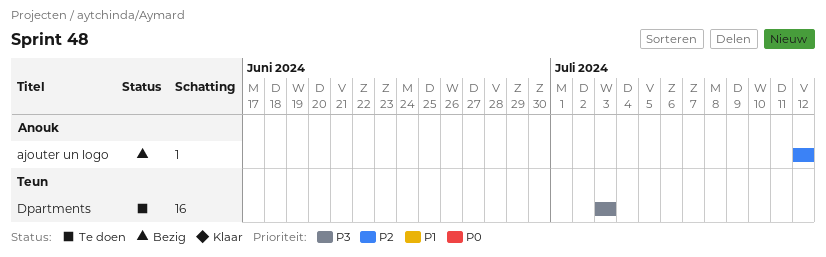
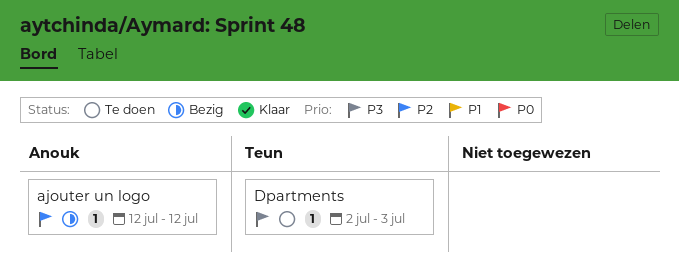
Dpartments, estimate: 16 -> 1
Dpartments, start: Jul 3 -> Jul 2

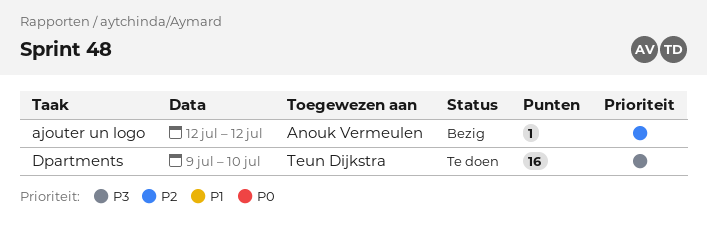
Dpartments, estimate: 1 -> 16
Dpartments, start: Jul 2 -> Jul 9
Dpartments, due: Jul 3 -> Jul 10

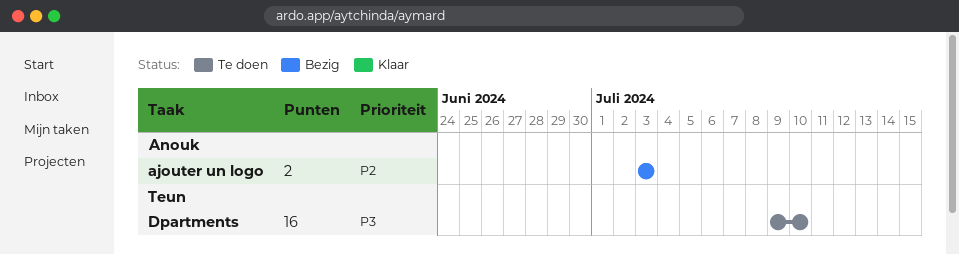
ajouter un logo, estimate: 1 -> 2
ajouter un logo, start: Jul 12 -> Jul 3
ajouter un logo, due: Jul 12 -> Jul 3

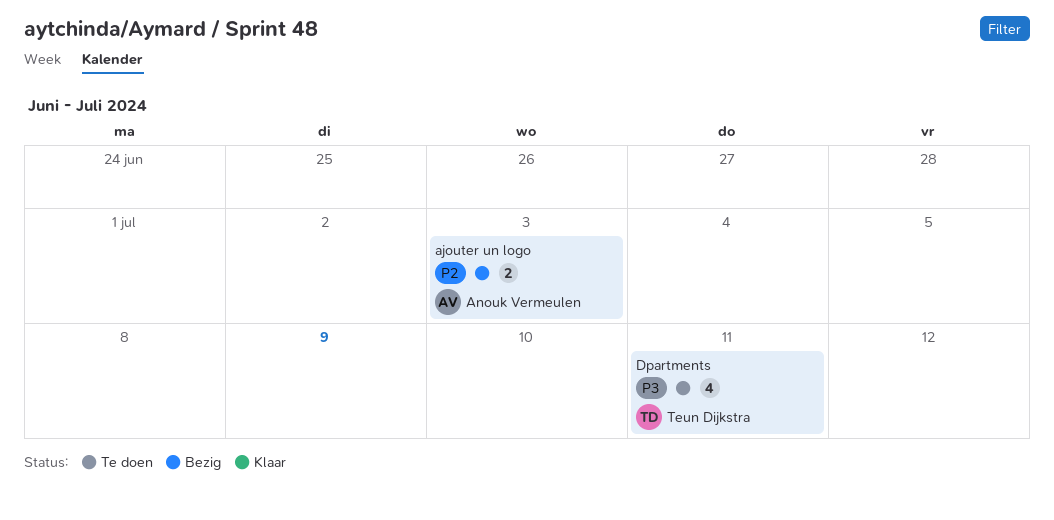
Dpartments, estimate: 16 -> 4
Dpartments, due: Jul 10 -> Jul 11

